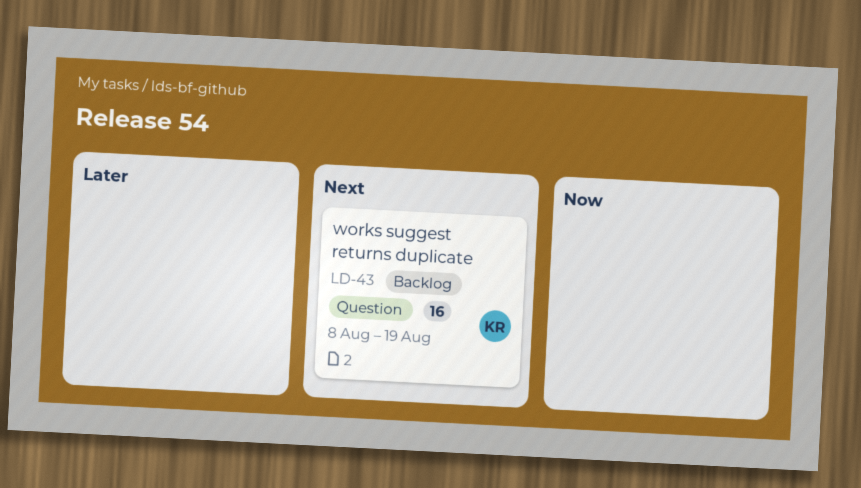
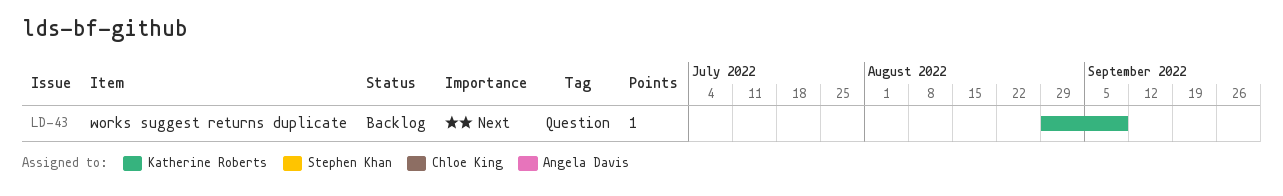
LD-43, estimate: 16 -> 1
LD-43, start: Aug 8 -> Aug 29
LD-43, due: Aug 19 -> Sep 9

